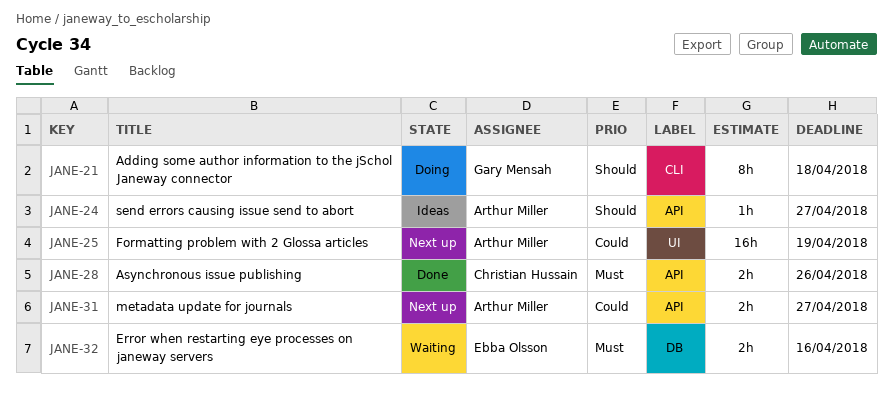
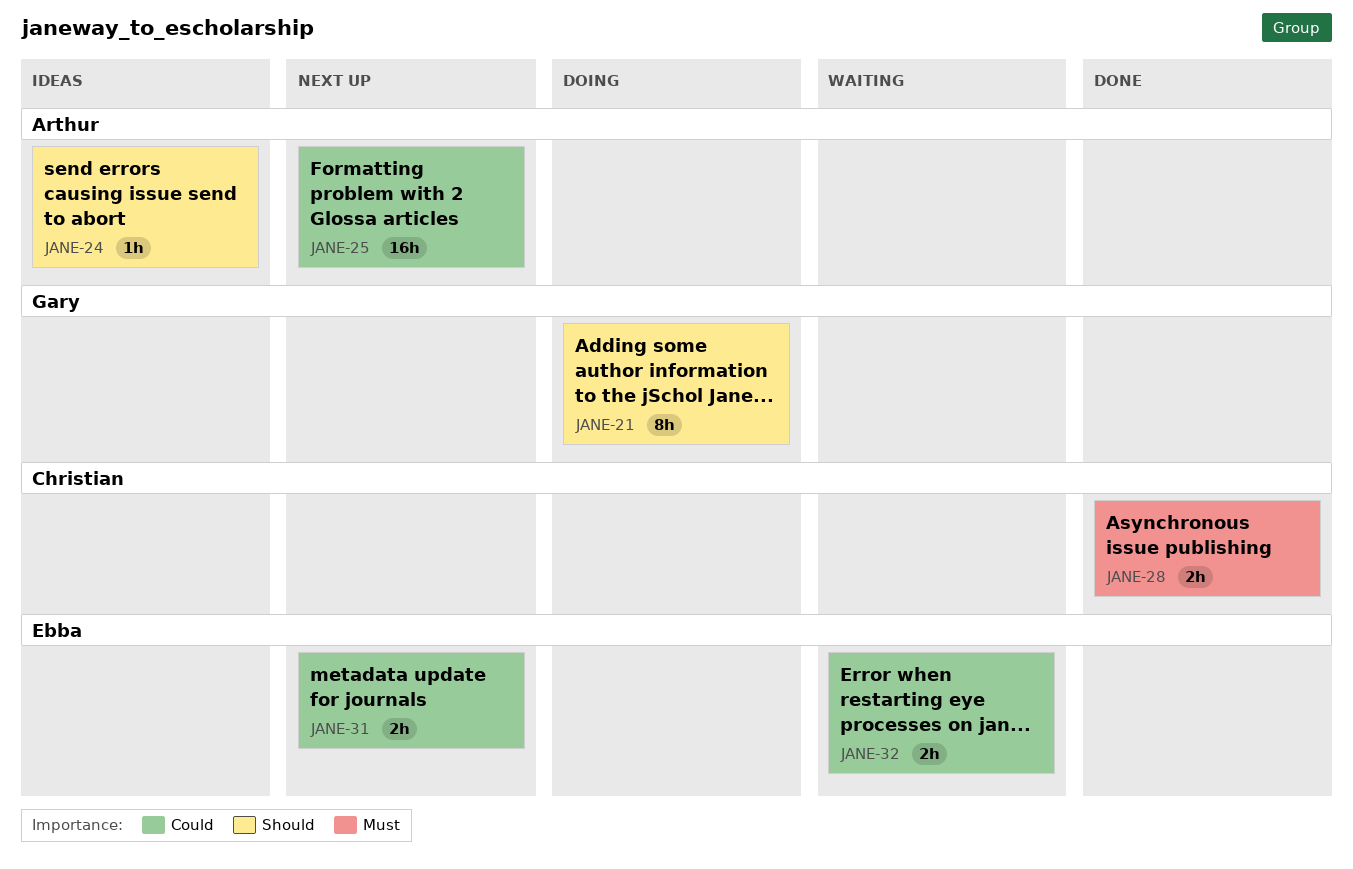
JANE-31, owner: Arthur Miller -> Ebba Olsson
JANE-32, priority: Must -> Could

